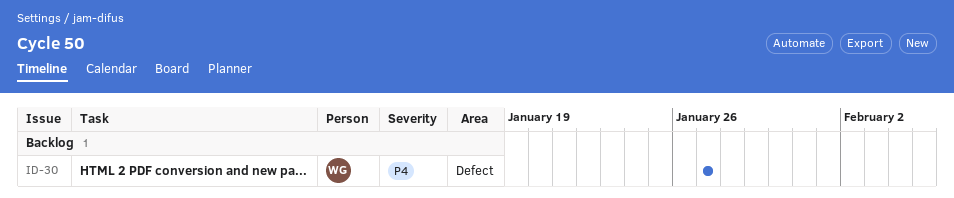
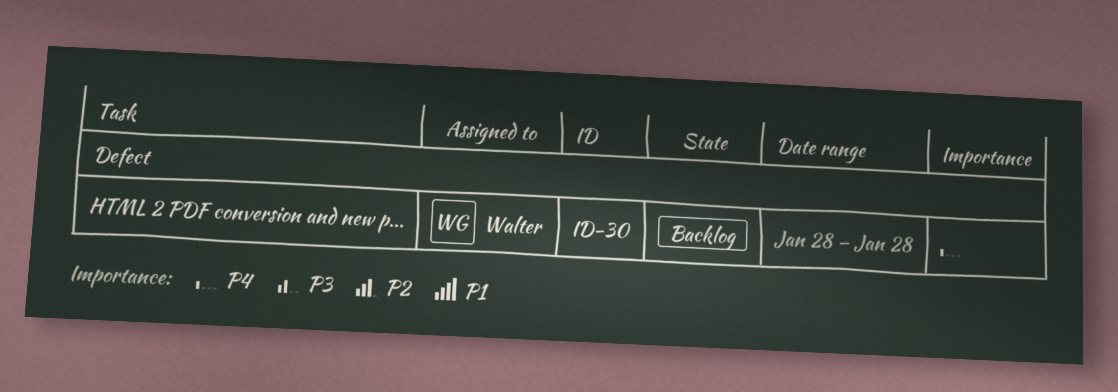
ID-30, start: Jan 27 -> Jan 28
ID-30, due: Jan 27 -> Jan 28

